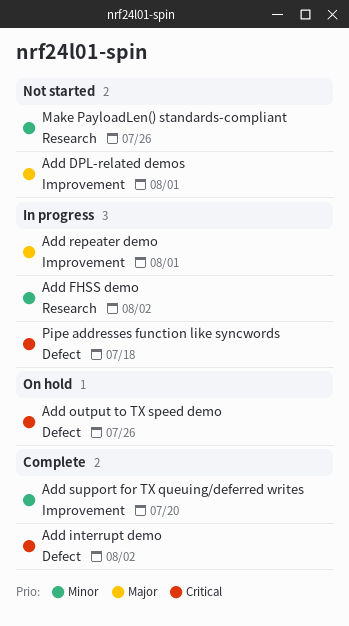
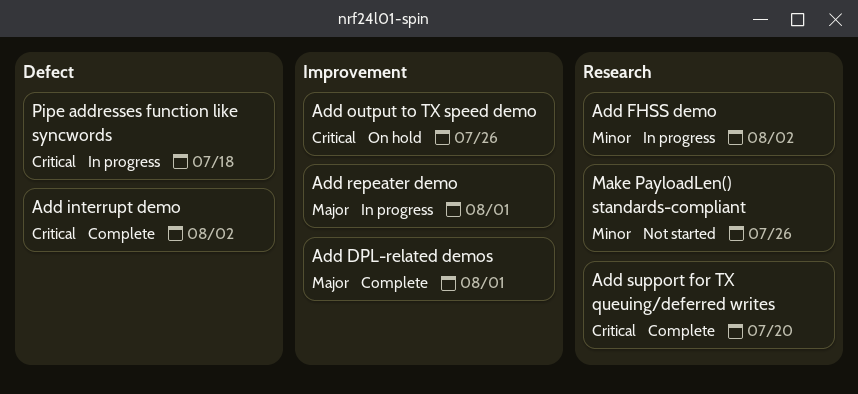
Add DPL-related demos, status: Not started -> Complete
Add output to TX speed demo, label: Defect -> Improvement
Add support for TX queuing/deferred writes, priority: Minor -> Critical
Add support for TX queuing/deferred writes, label: Improvement -> Research

